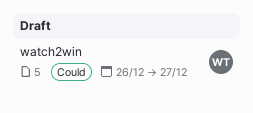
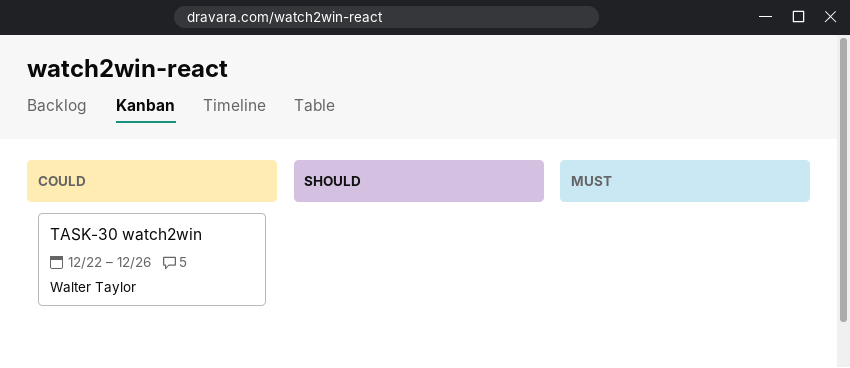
watch2win, start: Dec 26 -> Dec 22
watch2win, due: Dec 27 -> Dec 26

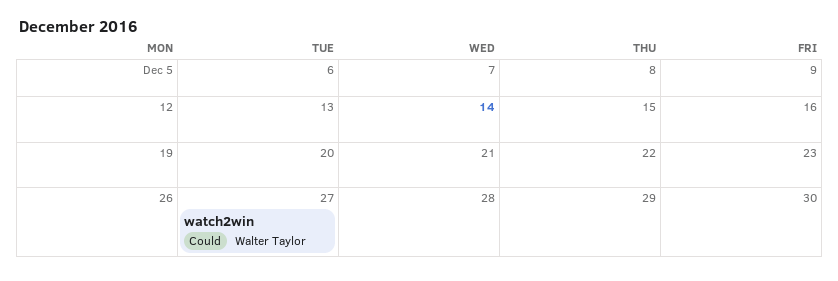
watch2win, due: Dec 26 -> Dec 27

